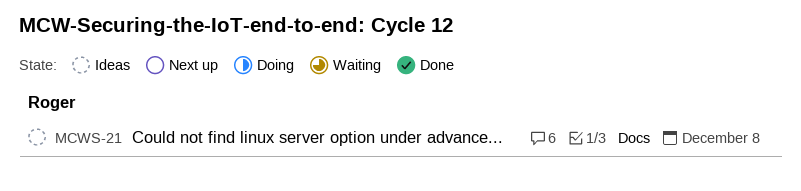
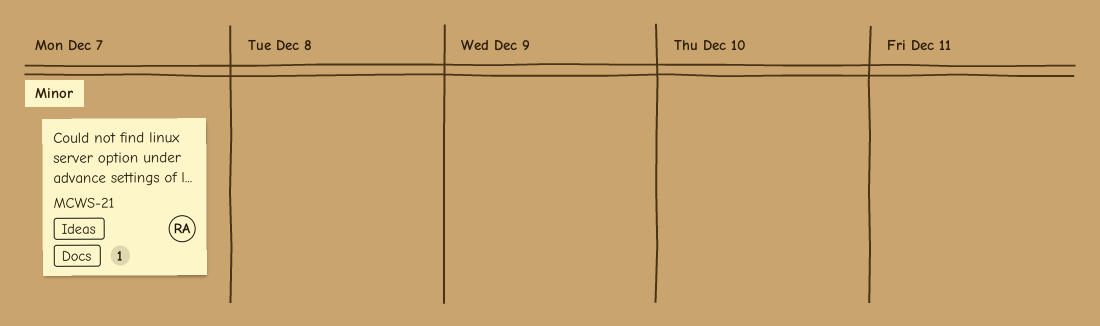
MCWS-21, due: Dec 8 -> Dec 7

